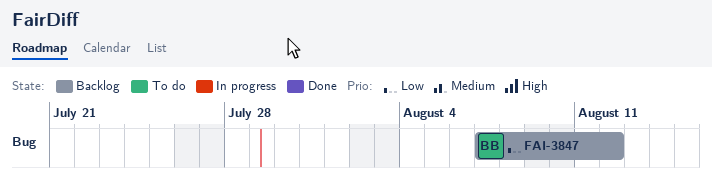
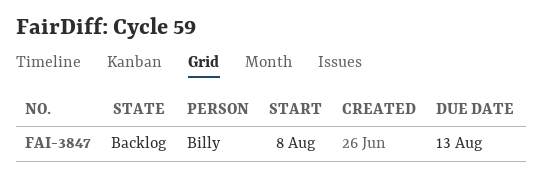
FAI-3847, start: Aug 7 -> Aug 8
FAI-3847, due: Aug 12 -> Aug 13

